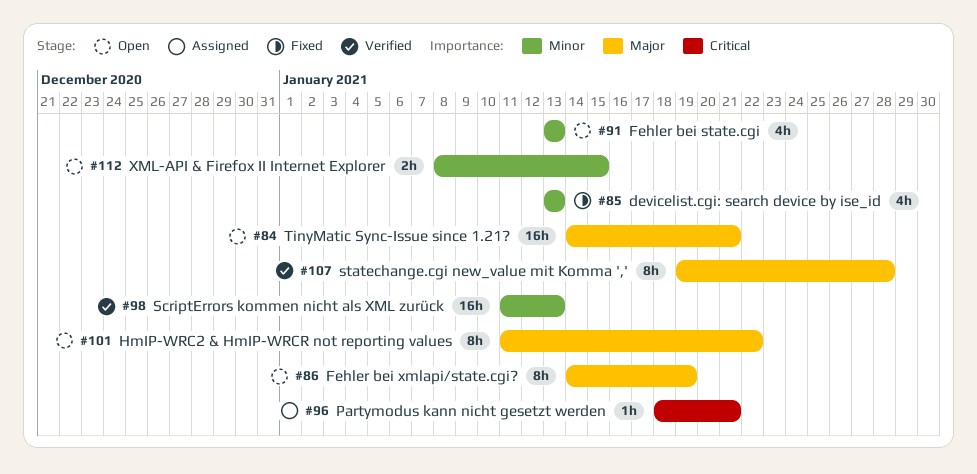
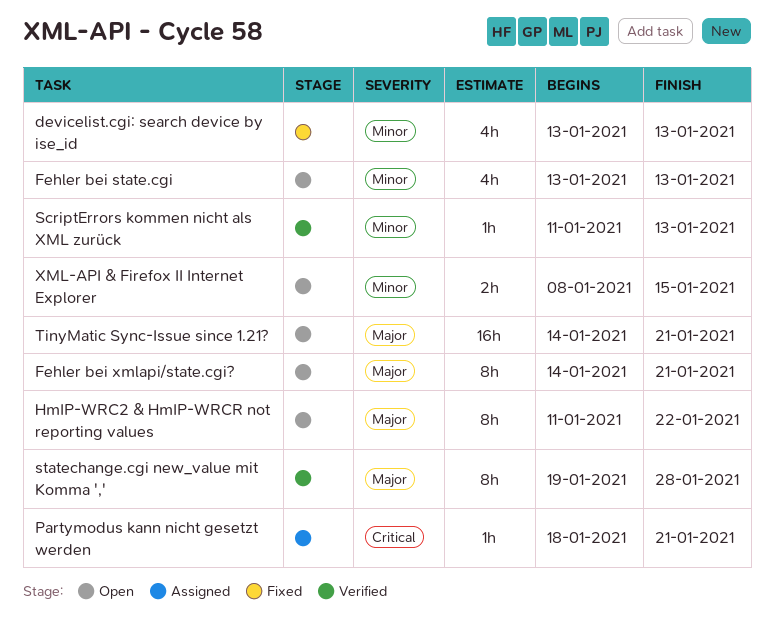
Fehler bei xmlapi/state.cgi?, due: Jan 19 -> Jan 21
ScriptErrors kommen nicht als XML zurück, estimate: 16h -> 1h

